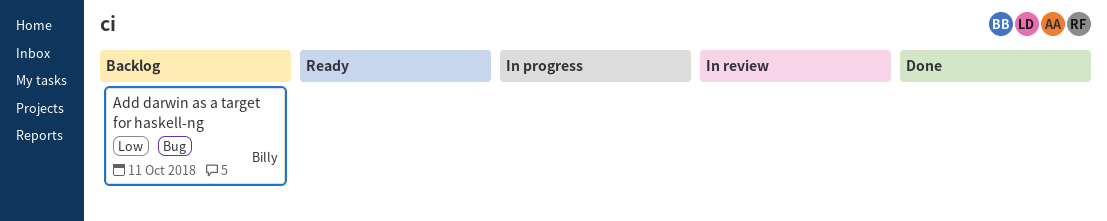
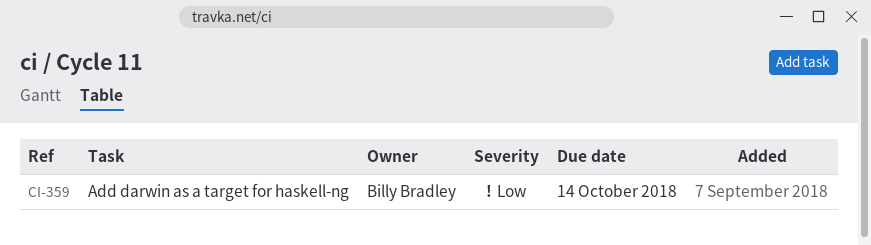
Add darwin as a target for haskell-ng, due: Oct 11 -> Oct 14

